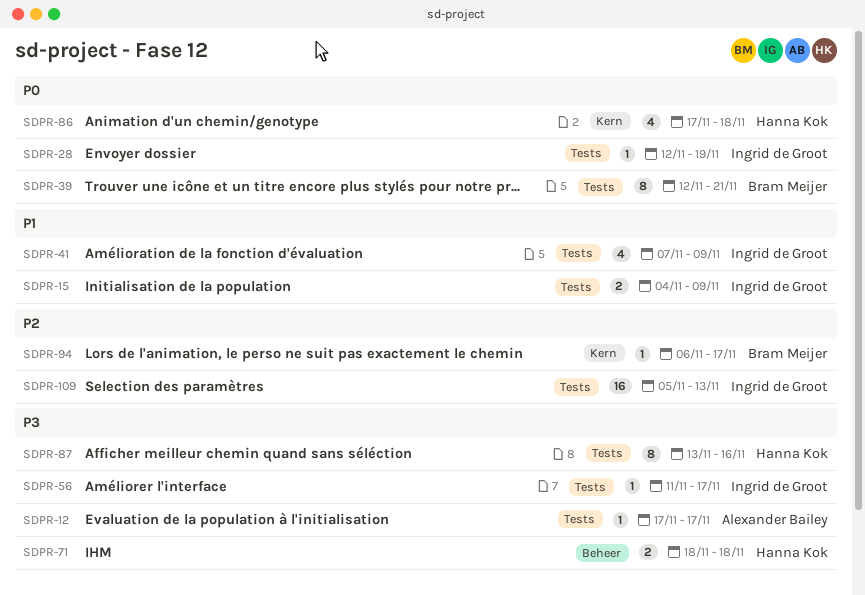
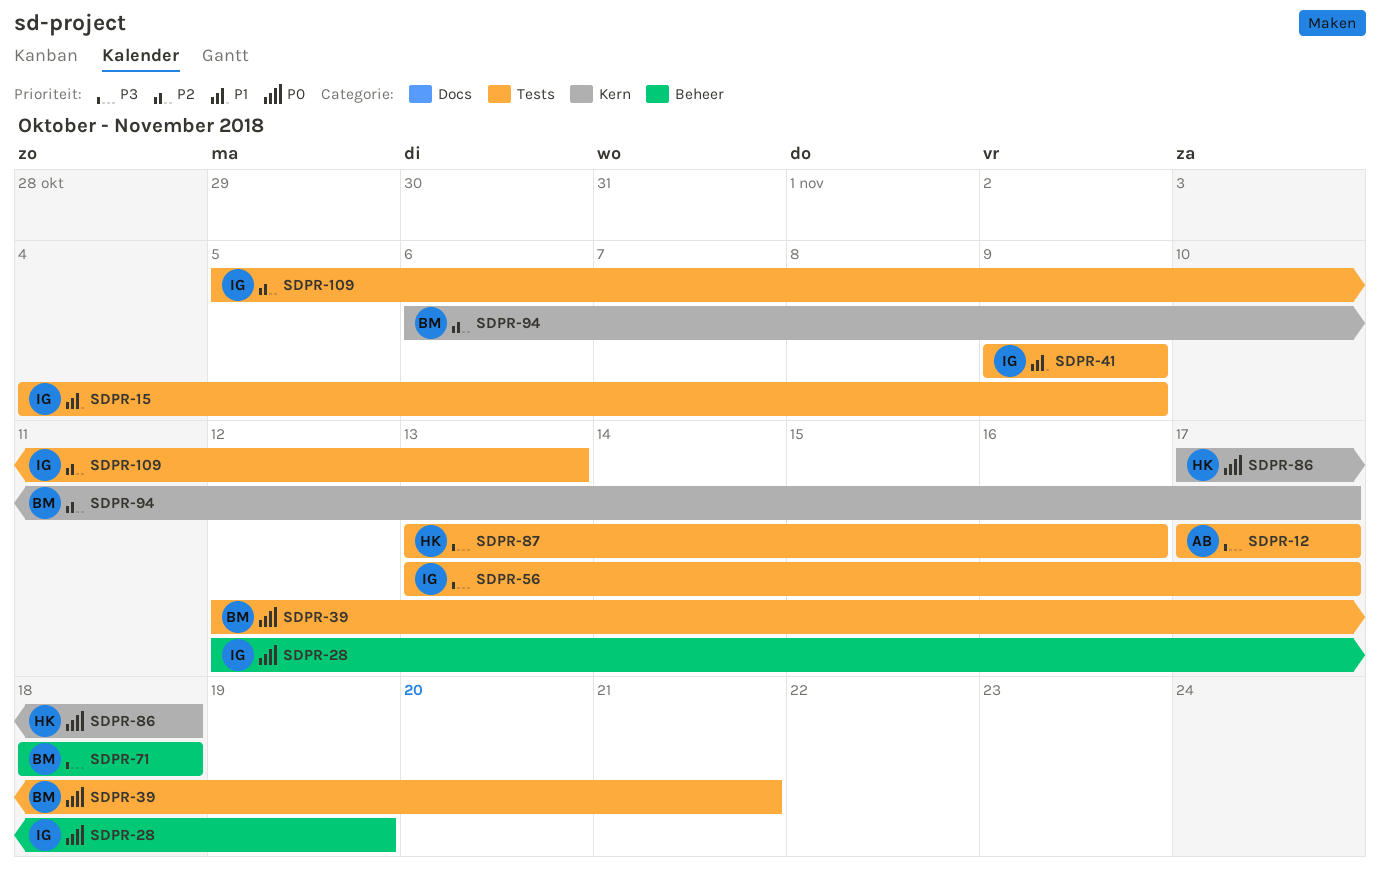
SDPR-28, label: Tests -> Beheer
SDPR-41, start: Nov 7 -> Nov 9
SDPR-56, start: Nov 11 -> Nov 13
SDPR-71, owner: Hanna Kok -> Bram Meijer

